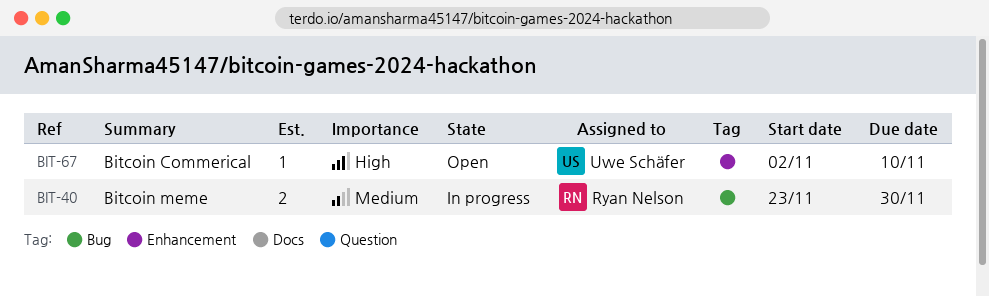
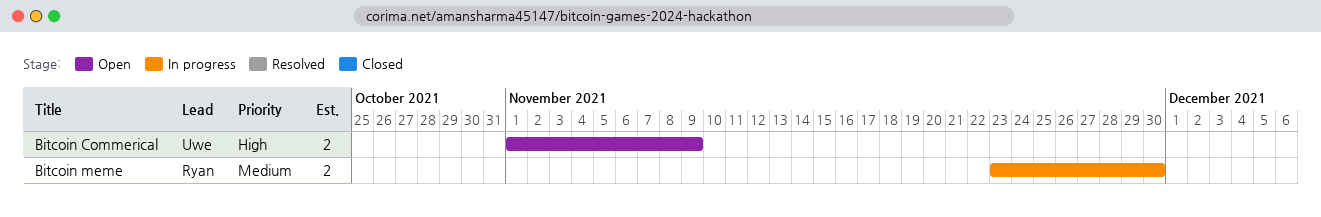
Bitcoin Commerical, estimate: 1 -> 2
Bitcoin Commerical, start: Nov 2 -> Nov 1
Bitcoin Commerical, due: Nov 10 -> Nov 9

